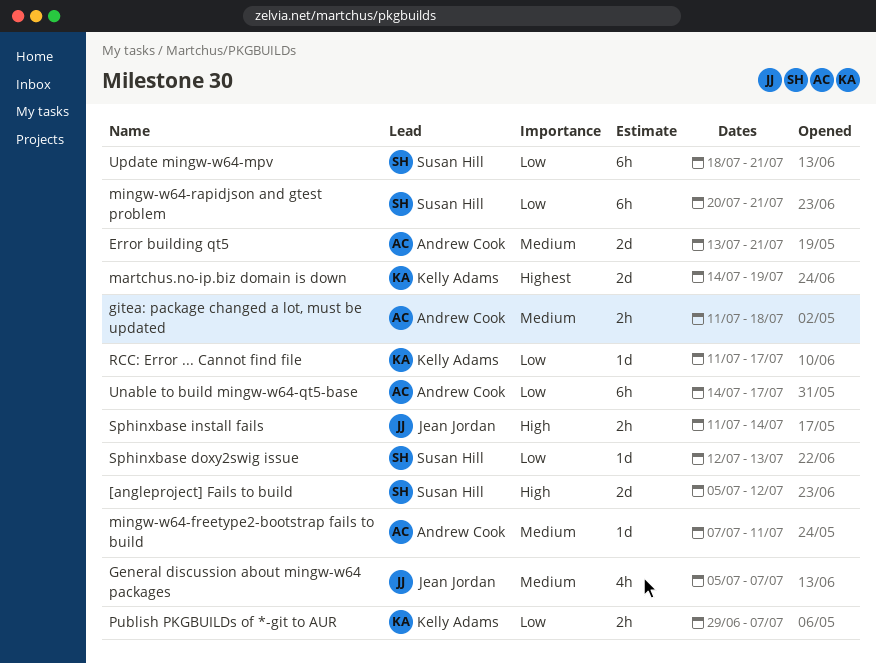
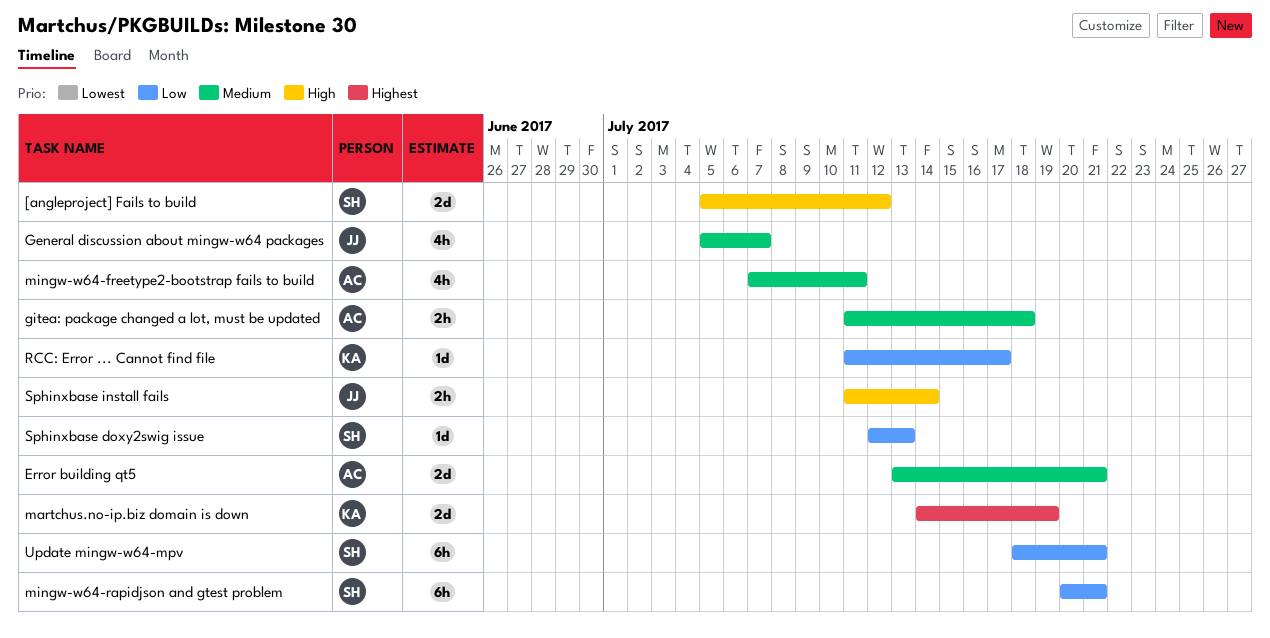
mingw-w64-freetype2-bootstrap fails to build, estimate: 1d -> 4h
Publish PKGBUILDs of *-git to AUR: present -> none
Unable to build mingw-w64-qt5-base: present -> none

